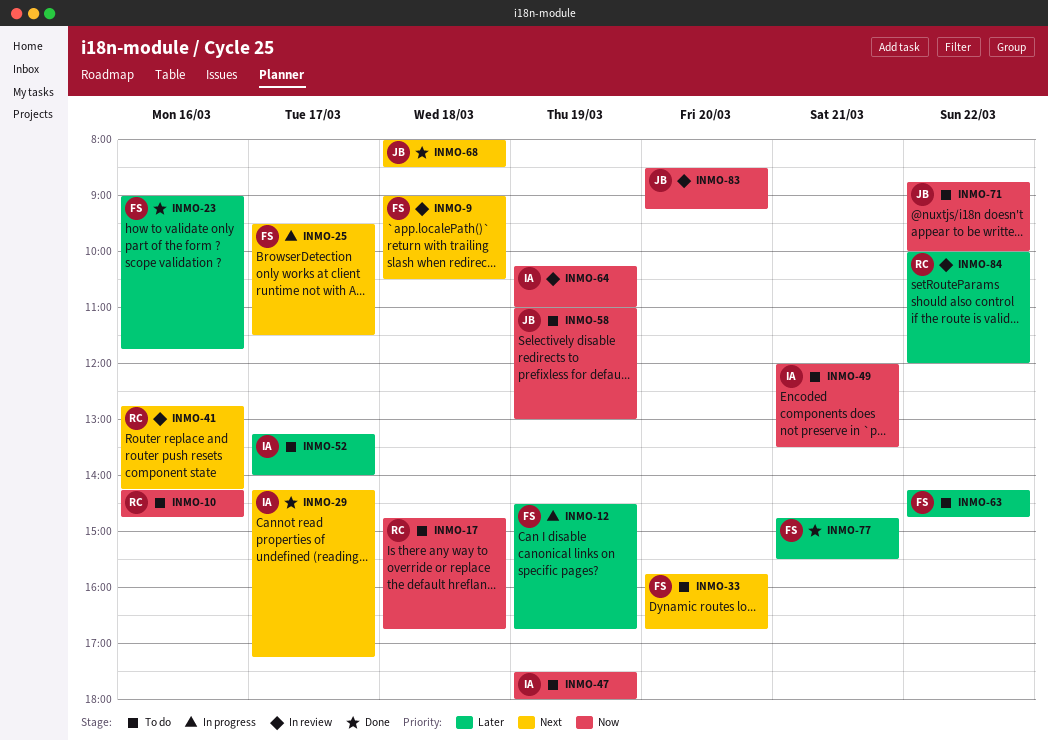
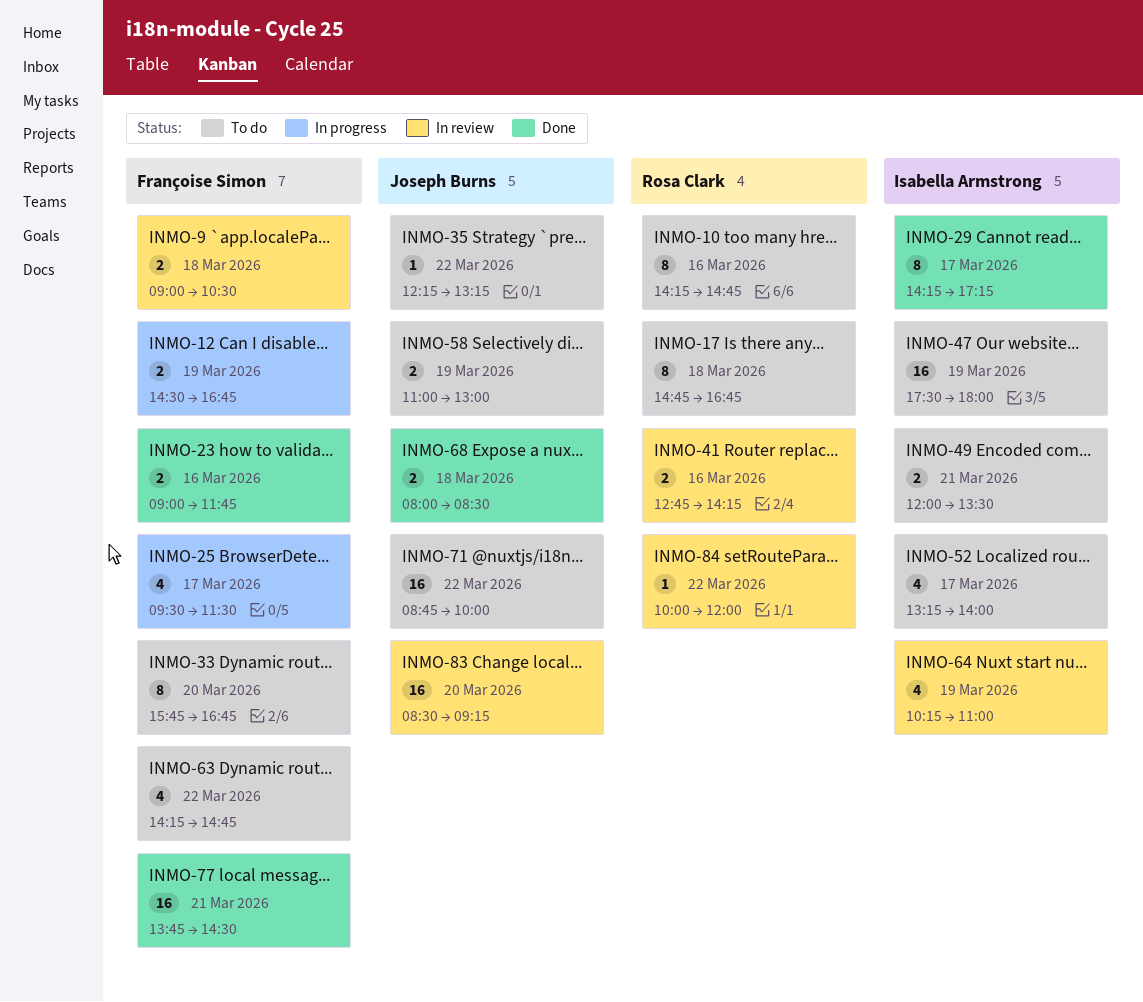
INMO-35: none -> present
INMO-77, begins: 14:45 -> 13:45
INMO-77, ends: 15:30 -> 14:30

